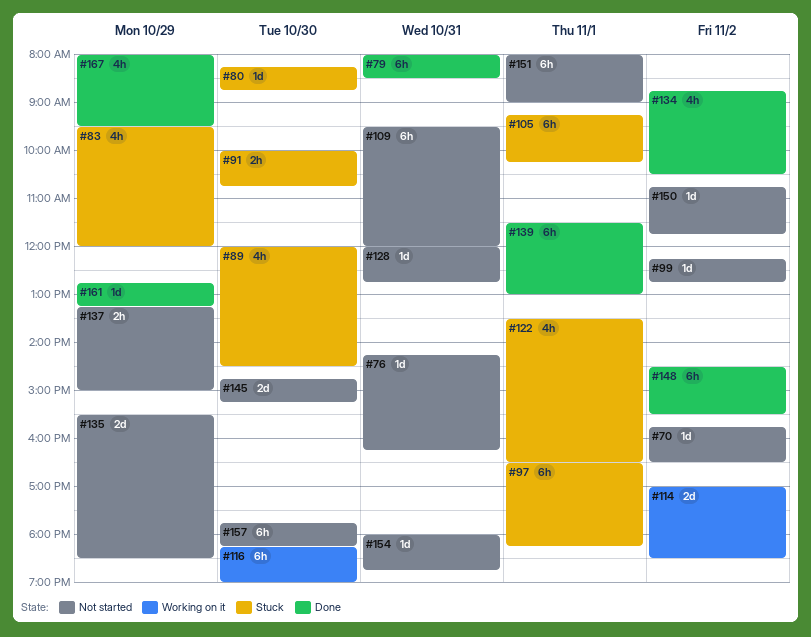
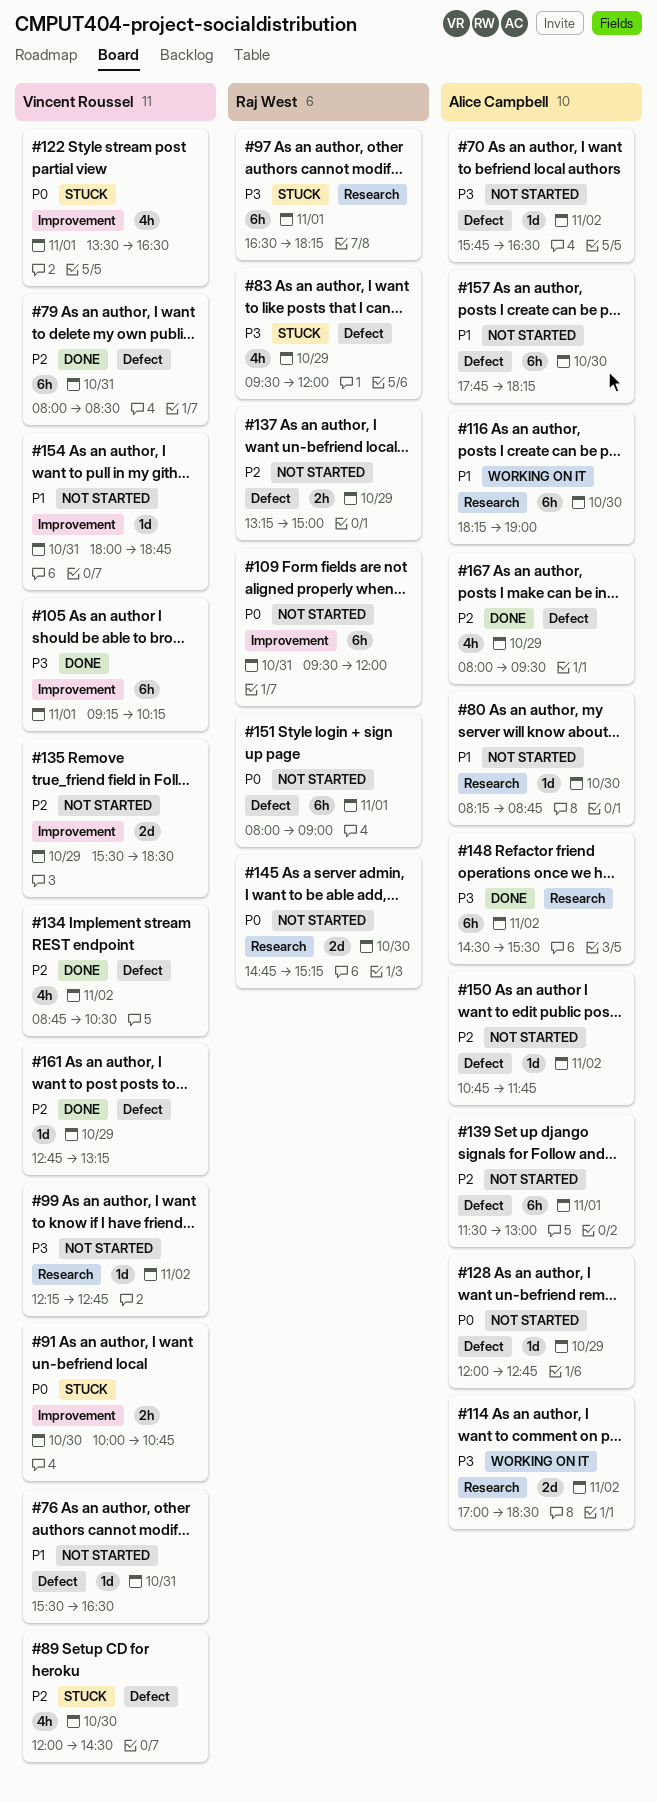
#76, begins: 14:15 -> 15:30
#76, ends: 16:15 -> 16:30
#80, status: Stuck -> Not started
#105, status: Stuck -> Done
#128, day: Oct 31 -> Oct 29
#139, status: Done -> Not started

